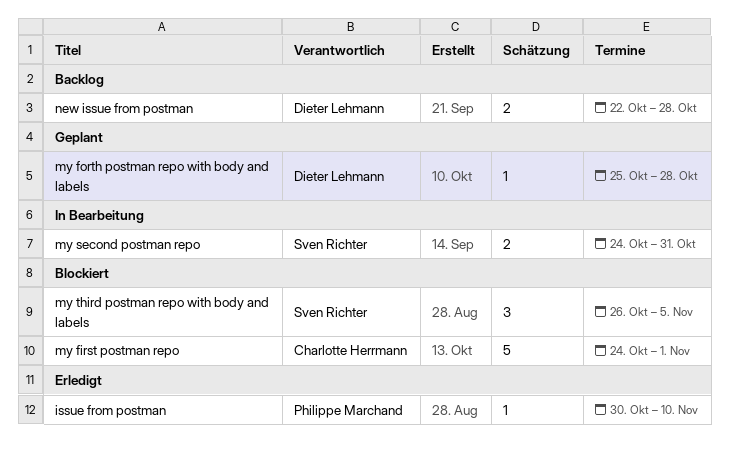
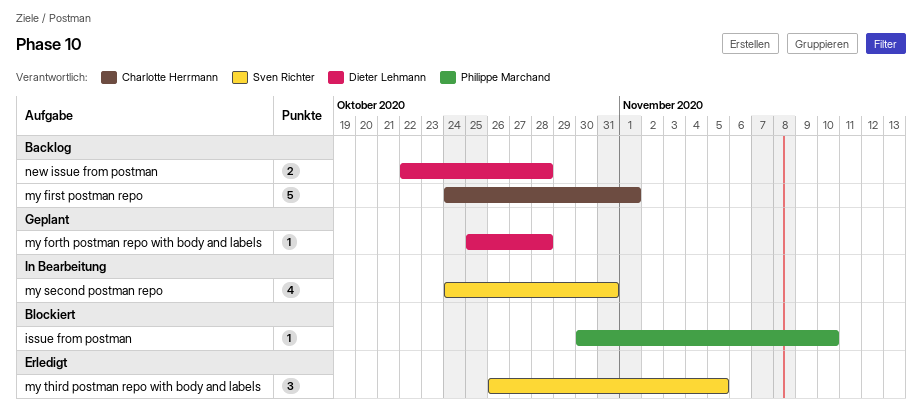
issue from postman, status: Erledigt -> Blockiert
my first postman repo, status: Blockiert -> Backlog
my second postman repo, estimate: 2 -> 4
my third postman repo with body and labels, status: Blockiert -> Erledigt

